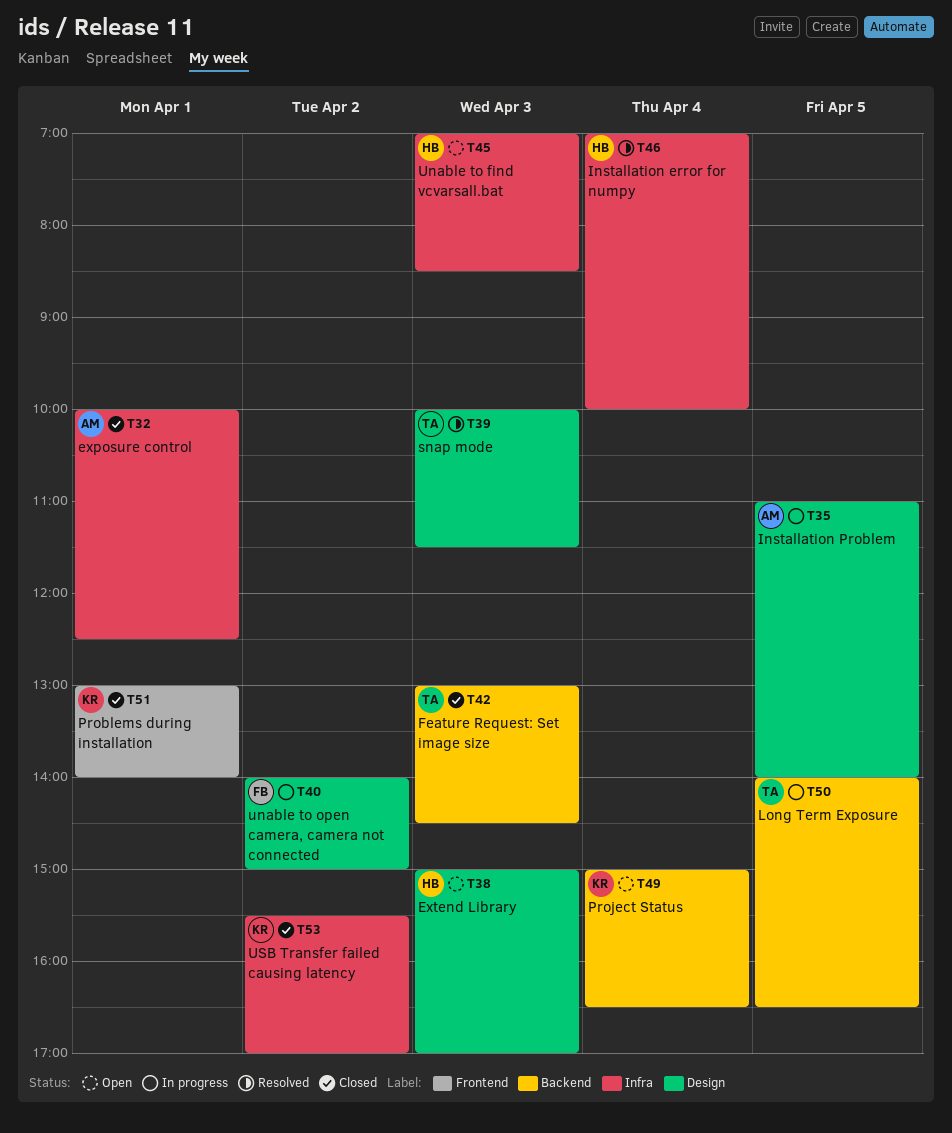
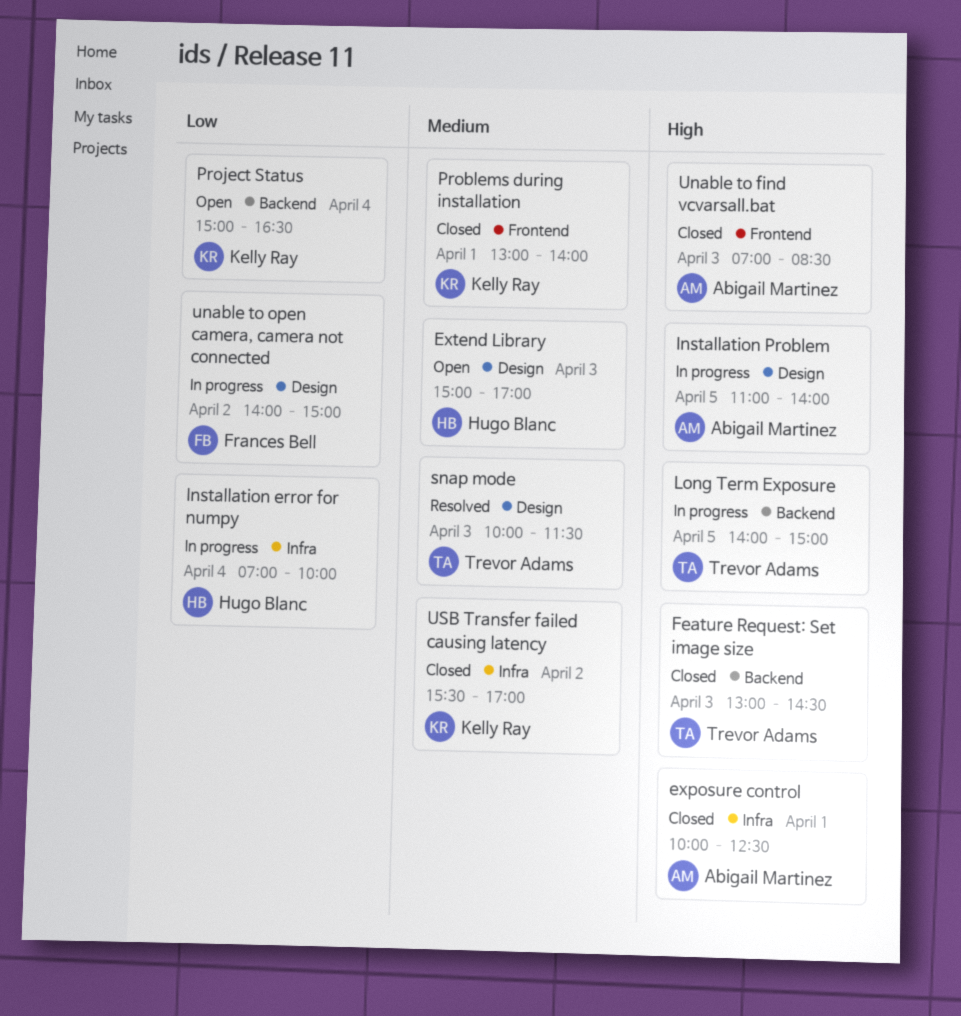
Installation error for numpy, status: Resolved -> In progress
Long Term Exposure, ends: 16:30 -> 15:00
Unable to find vcvarsall.bat, status: Open -> Closed
Unable to find vcvarsall.bat, owner: Hugo Blanc -> Abigail Martinez
Unable to find vcvarsall.bat, label: Infra -> Frontend

